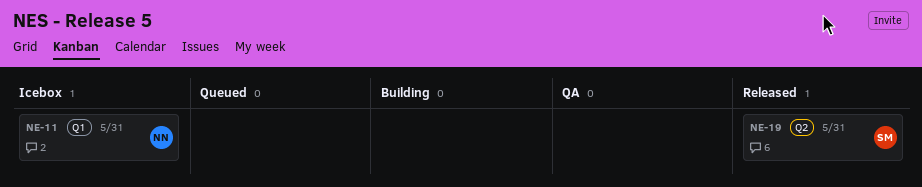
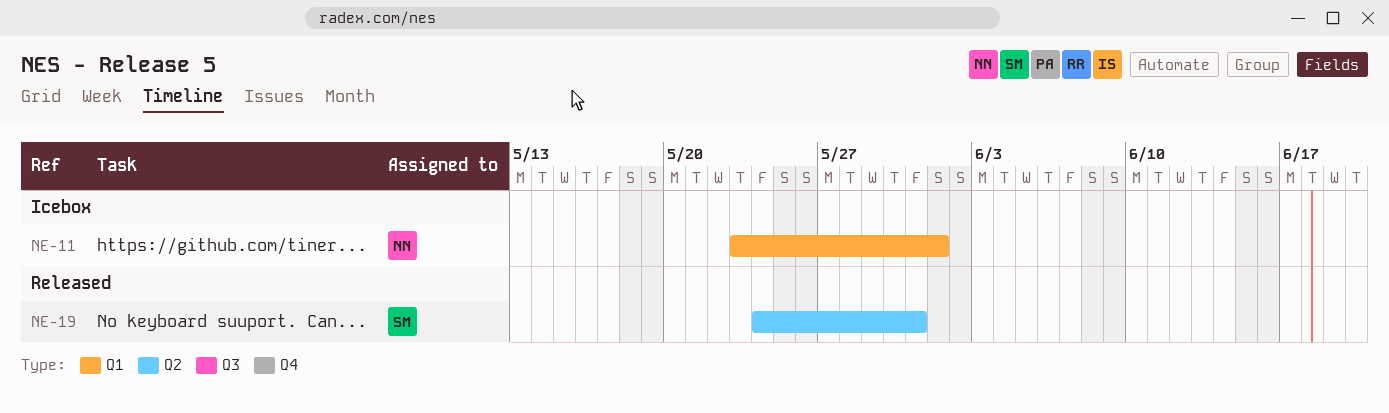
NE-11, due: May 31 -> Jun 1

